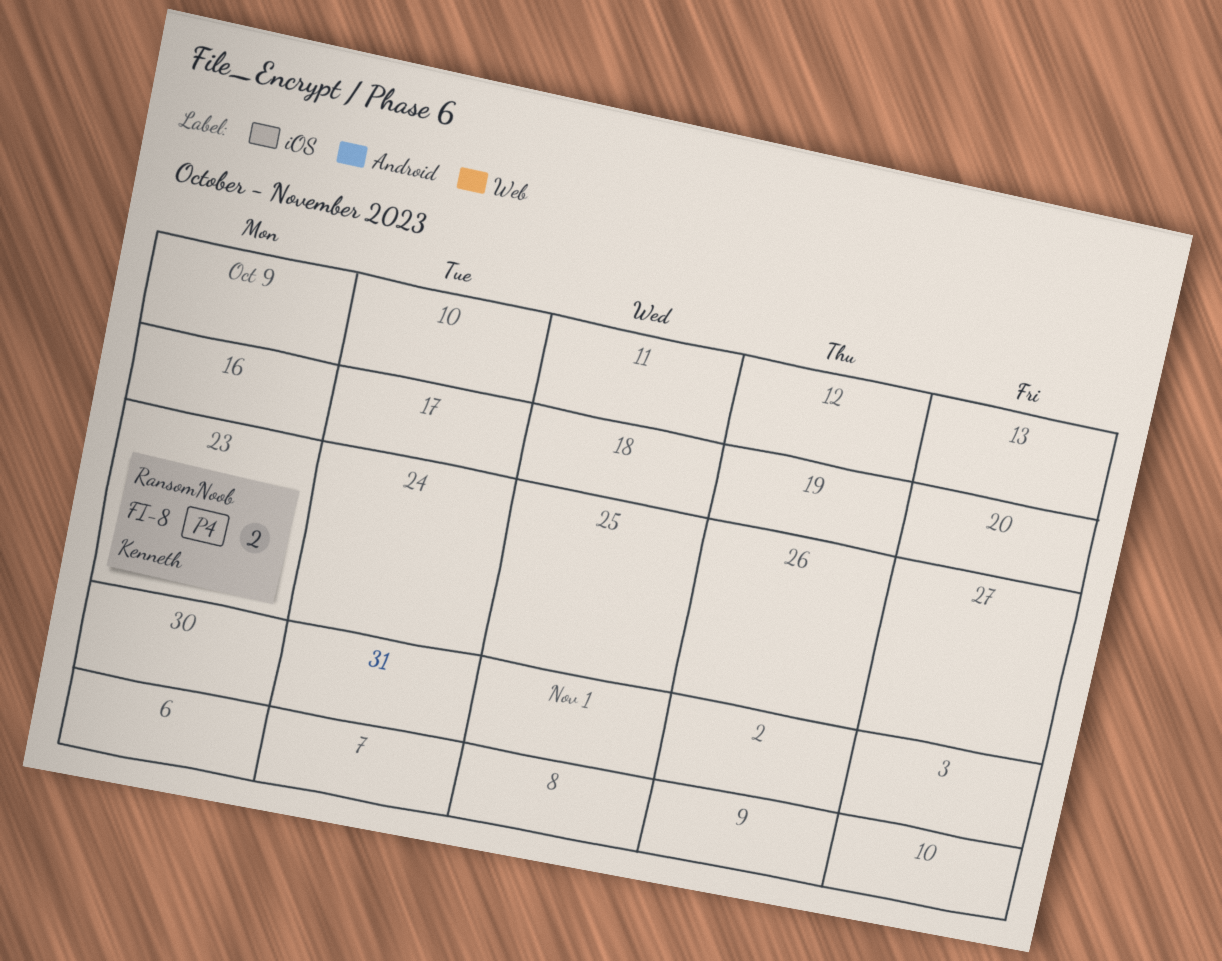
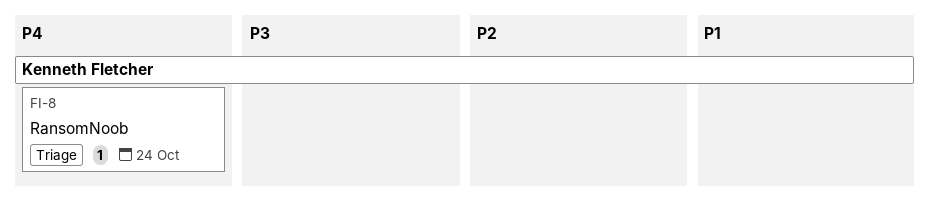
FI-8, estimate: 2 -> 1
FI-8, due: Oct 23 -> Oct 24

